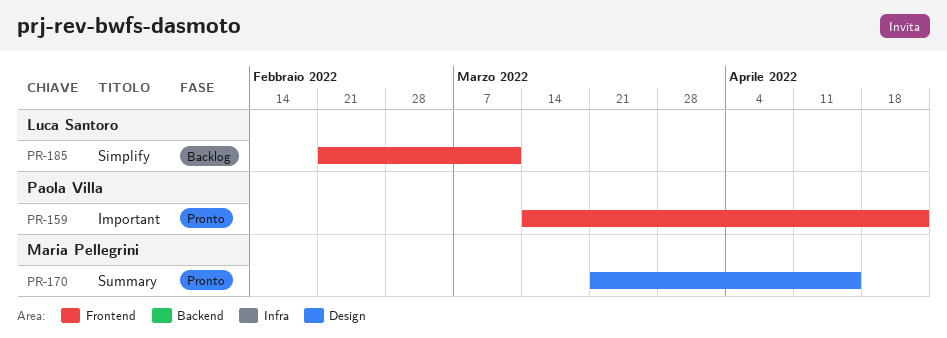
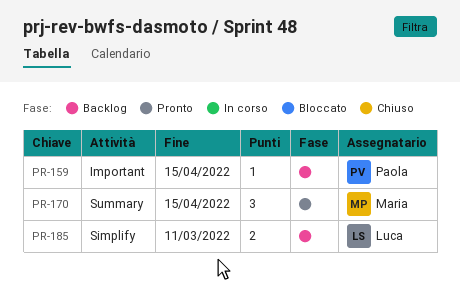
PR-159, status: Pronto -> Backlog
PR-159, due: Apr 22 -> Apr 15

